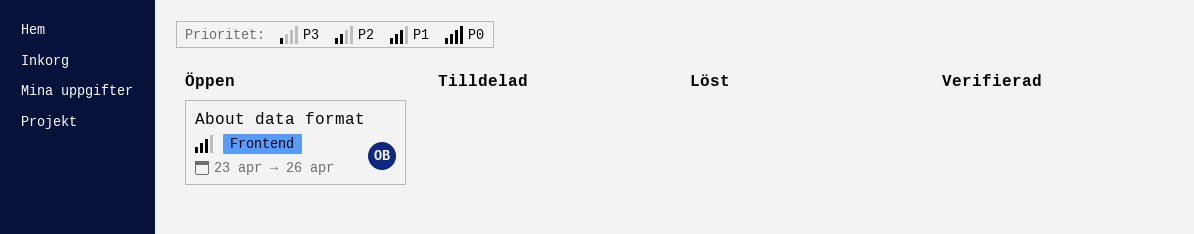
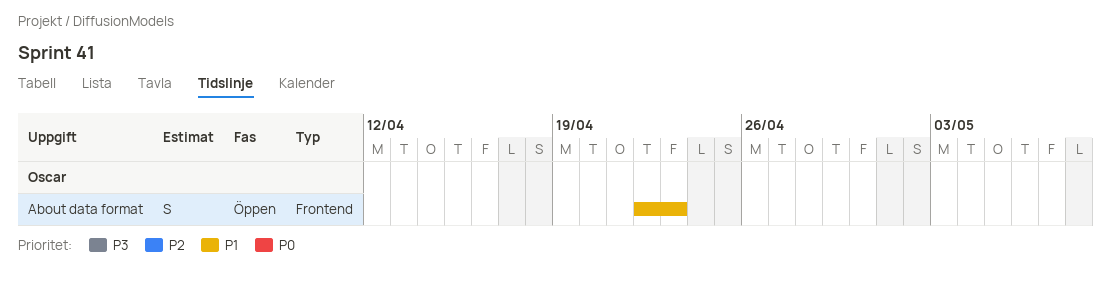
About data format, start: Apr 23 -> Apr 22
About data format, due: Apr 26 -> Apr 23

